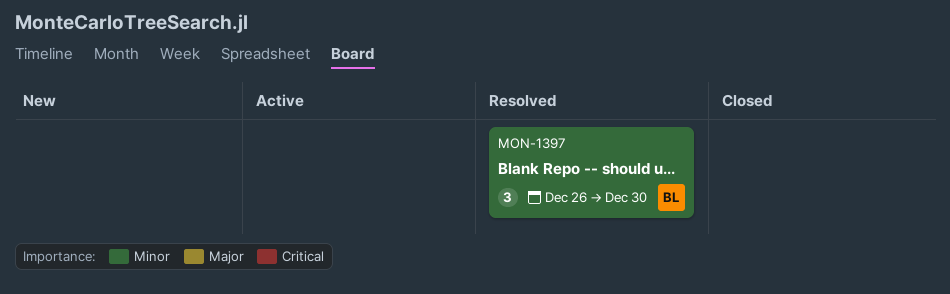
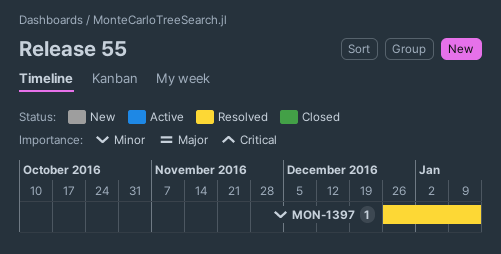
MON-1397, estimate: 3 -> 1
MON-1397, due: Dec 30 -> Jan 13

